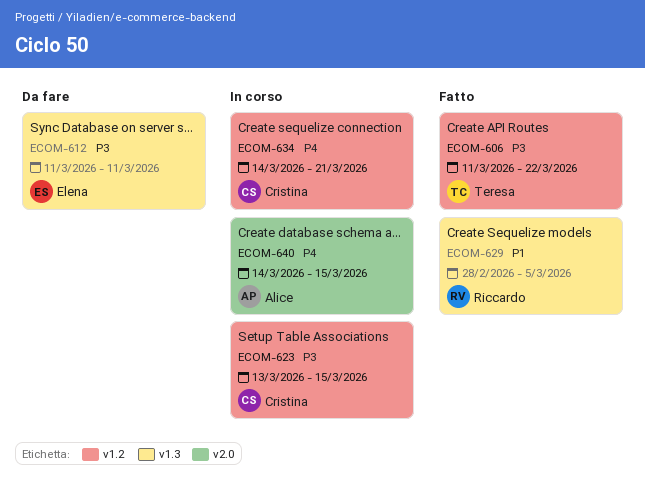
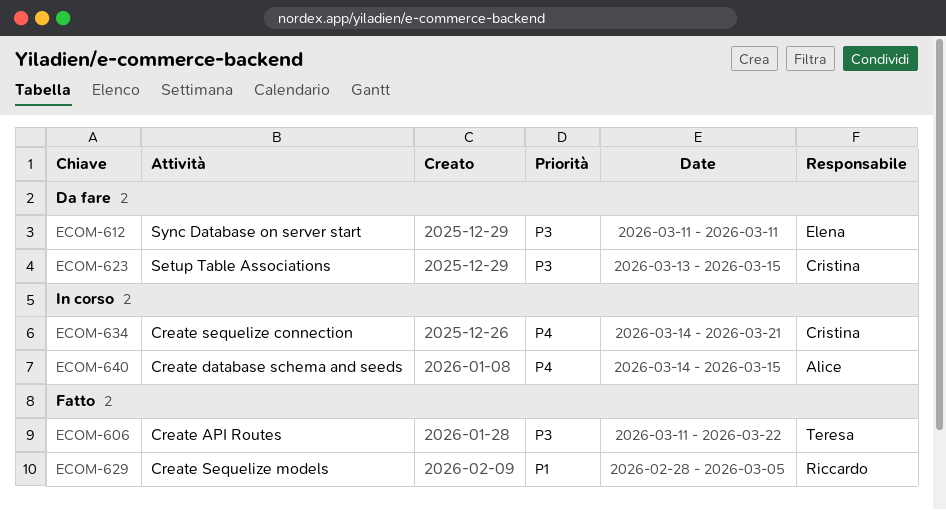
ECOM-623, status: In corso -> Da fare

